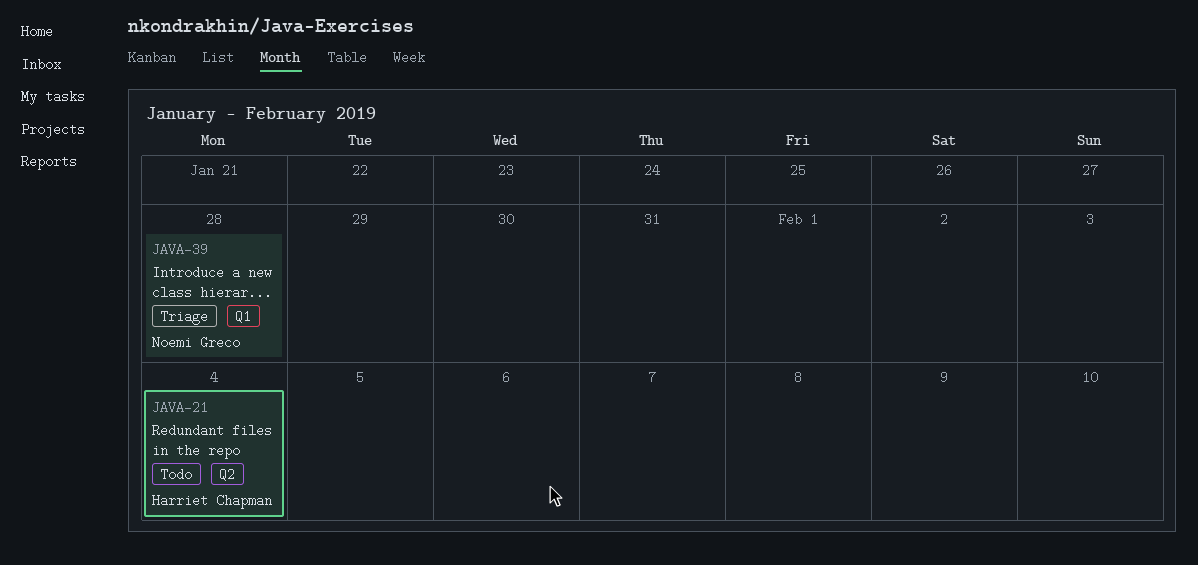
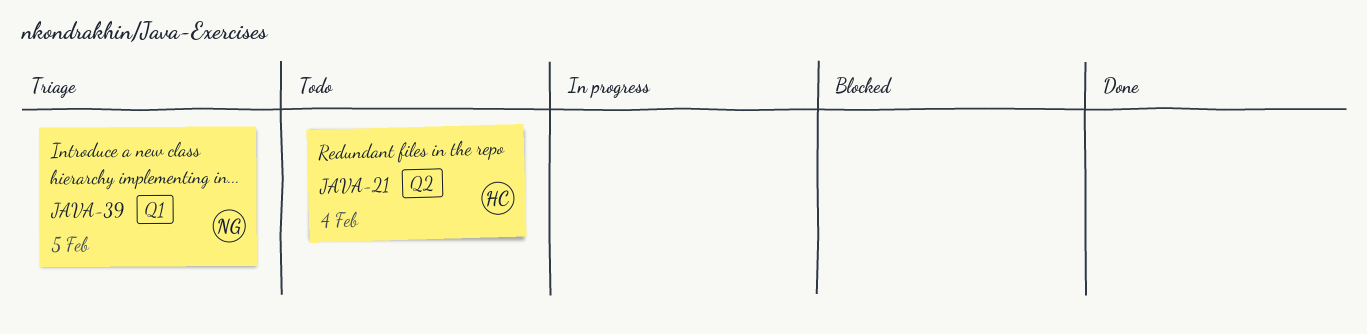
JAVA-39, due: Jan 28 -> Feb 5

